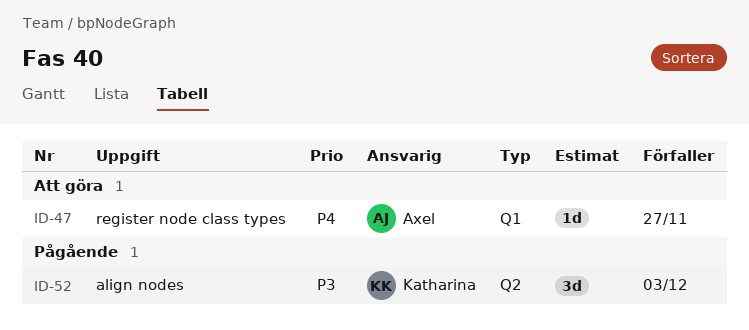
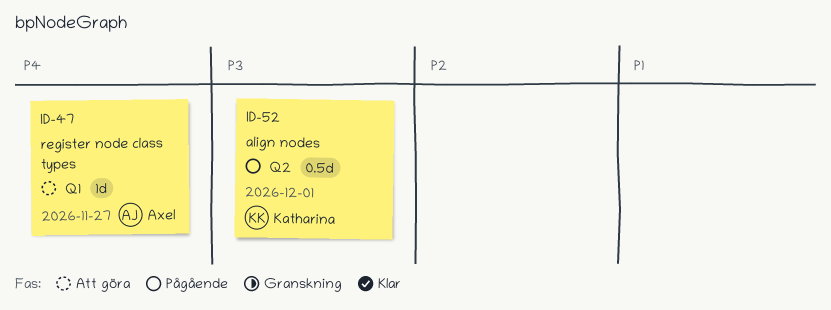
ID-52, estimate: 3d -> 0.5d
ID-52, due: Dec 3 -> Dec 1

